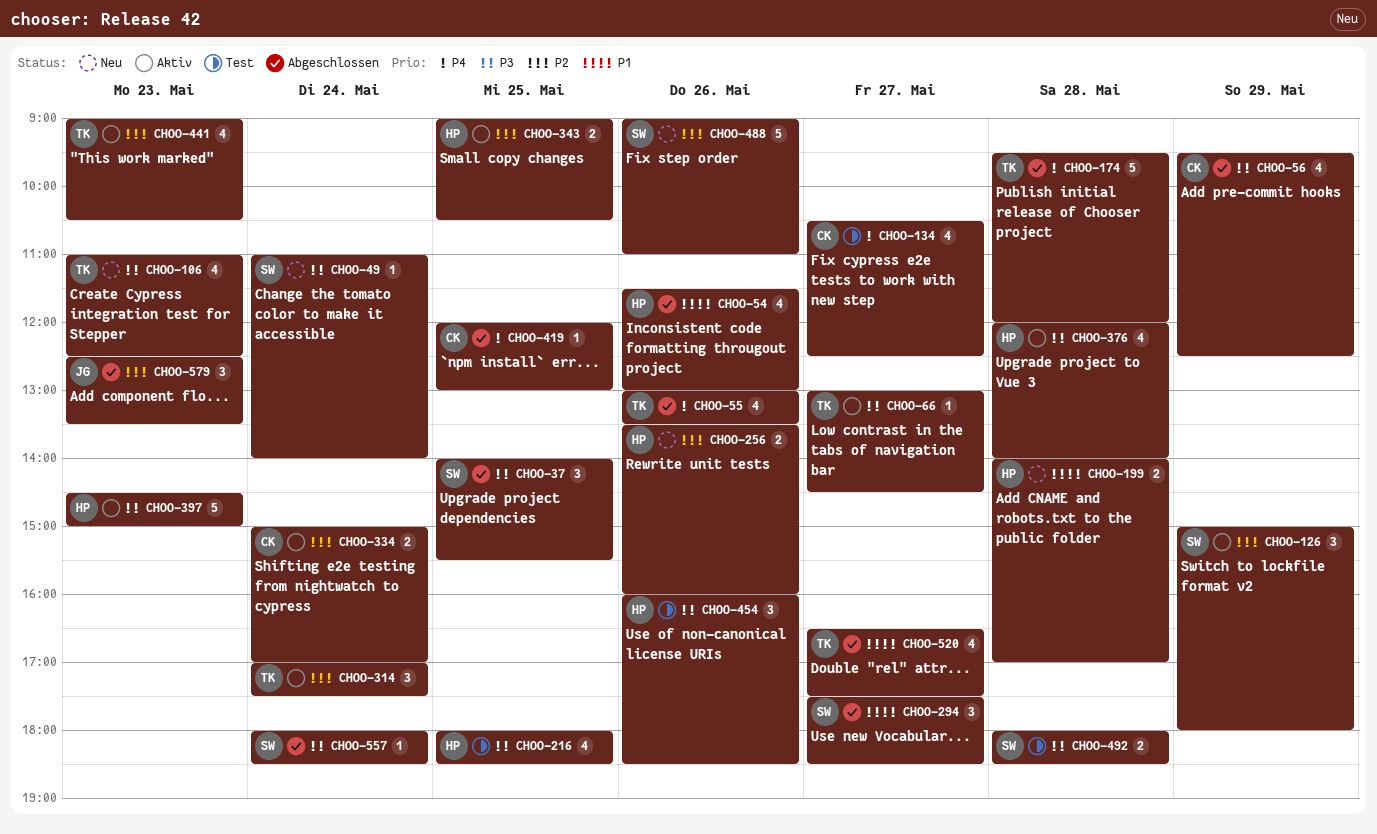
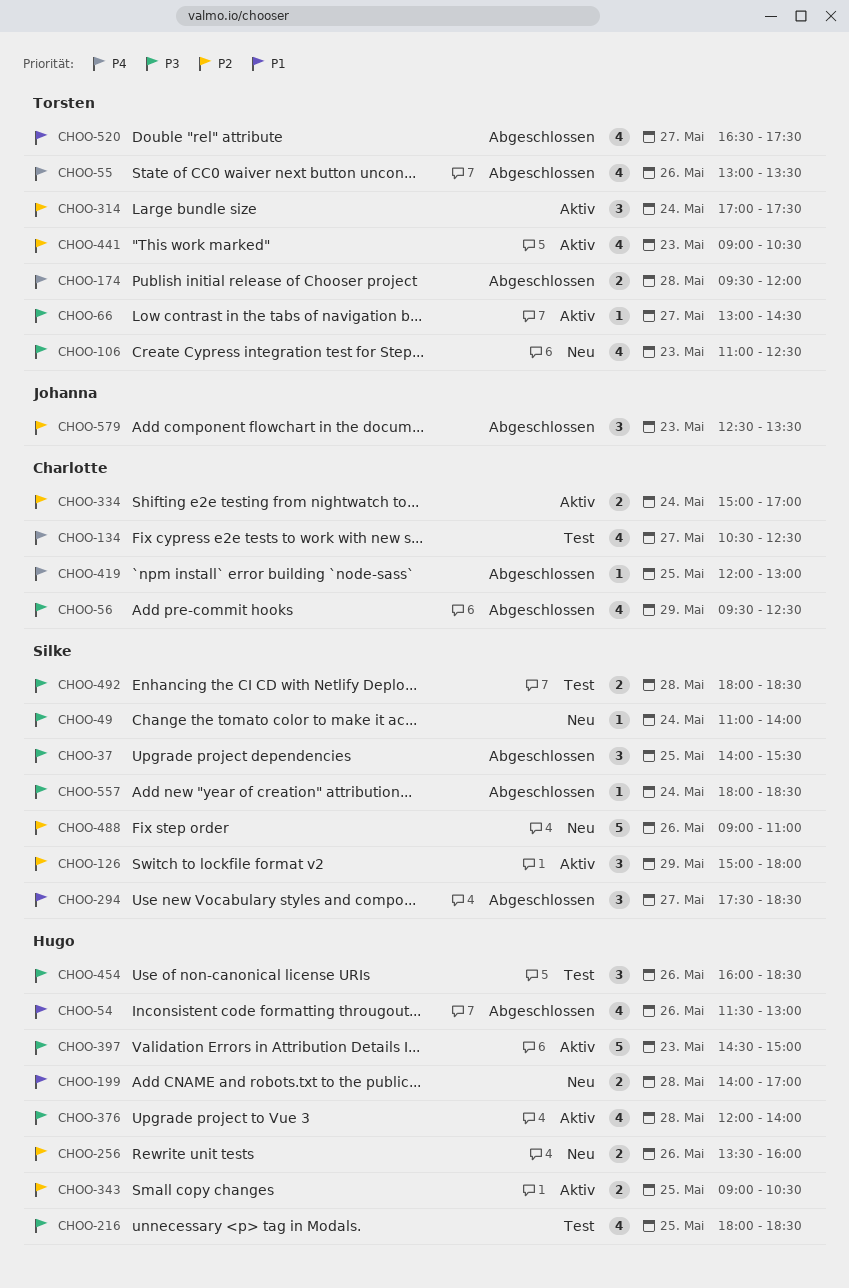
CHOO-174, estimate: 5 -> 2

